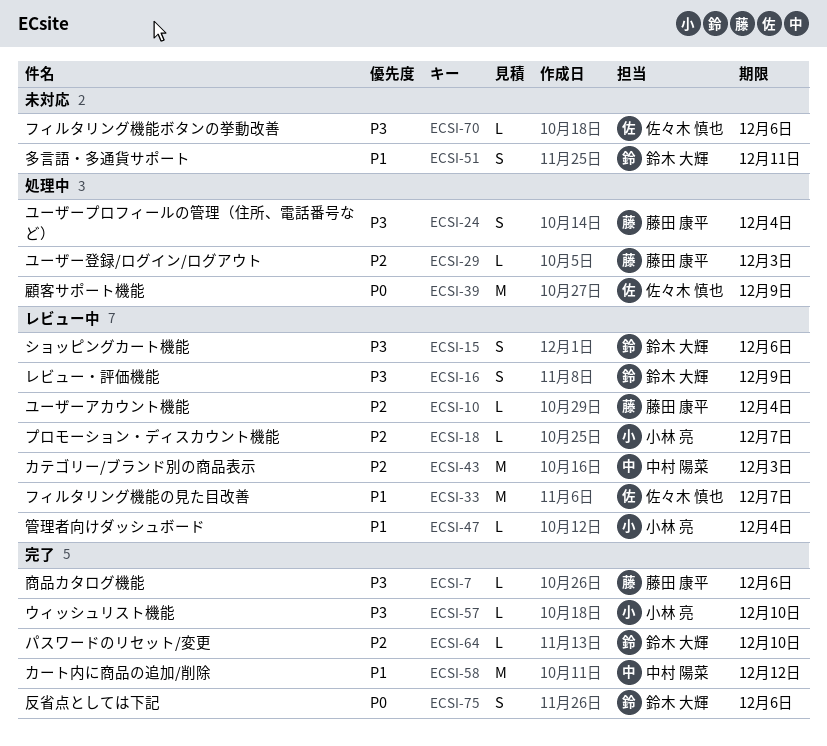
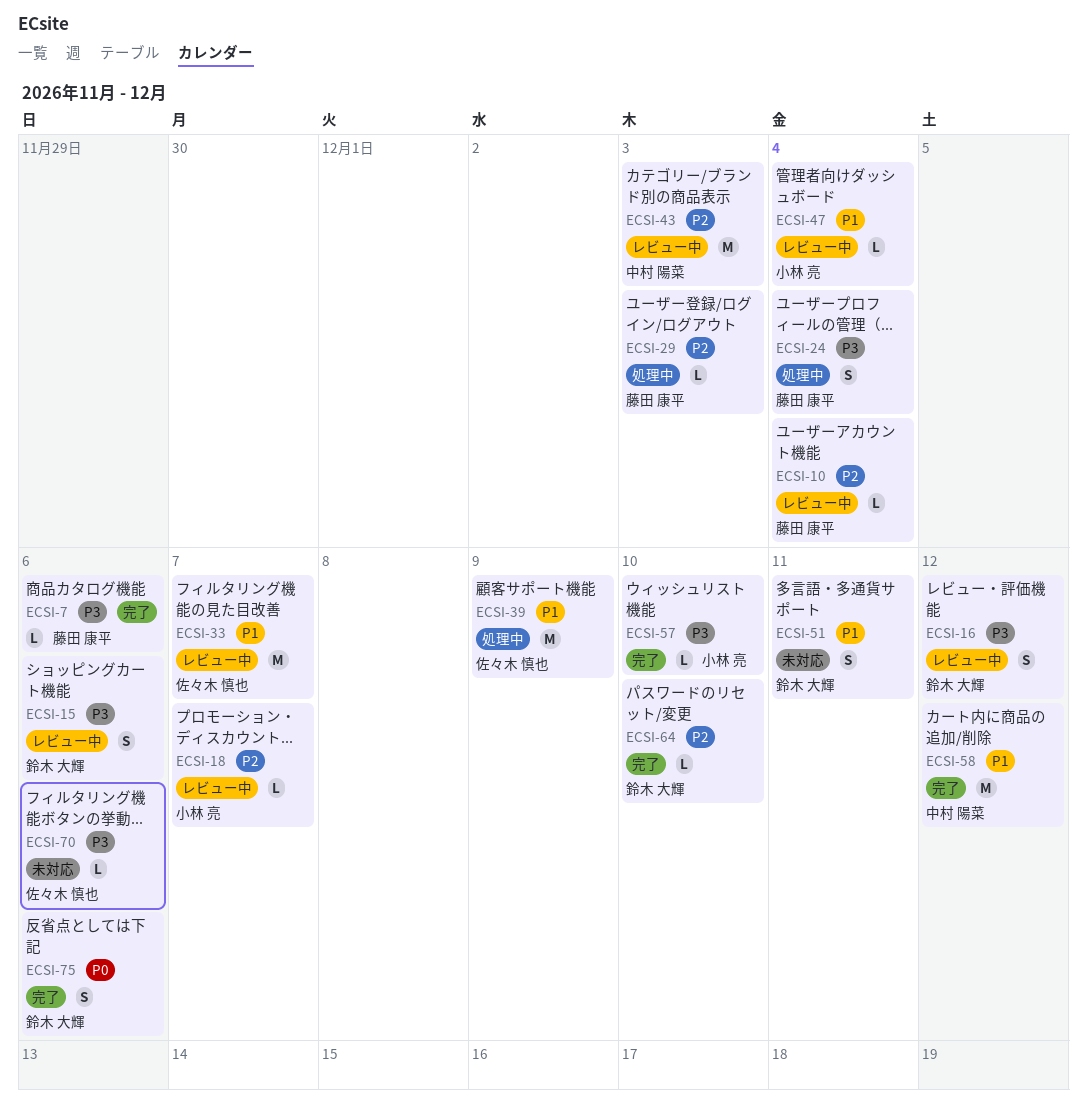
ECSI-16, due: Dec 9 -> Dec 12
ECSI-39, priority: P0 -> P1

